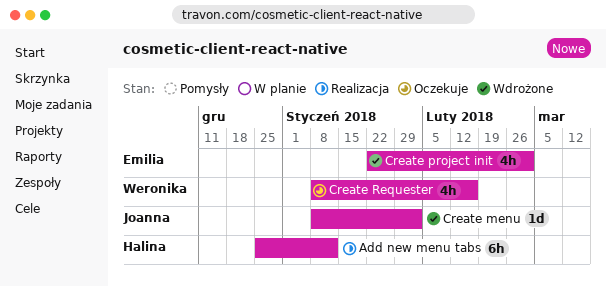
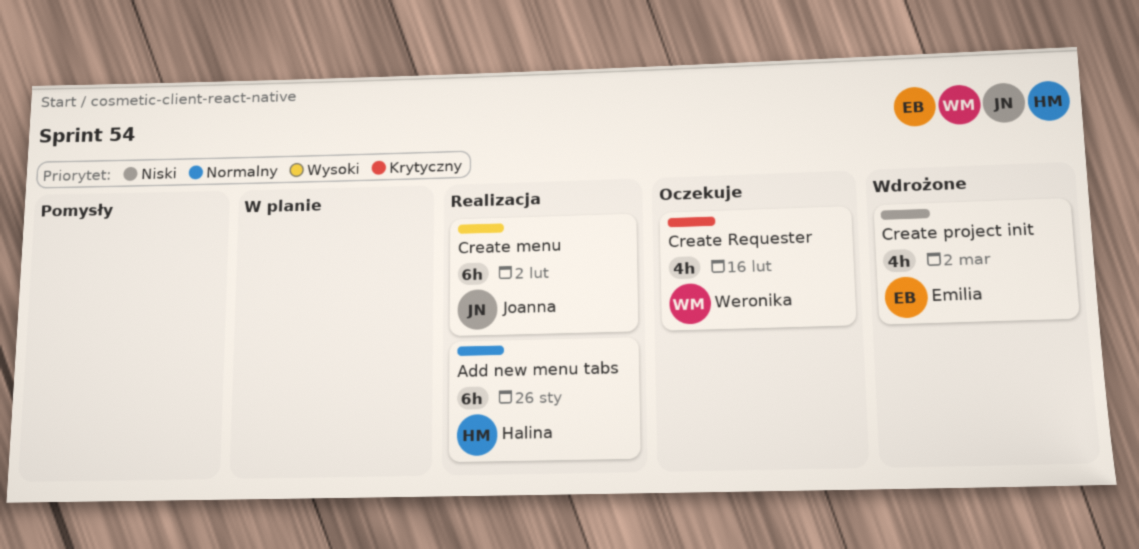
Add new menu tabs, due: Jan 12 -> Jan 26
Create menu, status: Wdrożone -> Realizacja
Create menu, estimate: 1d -> 6h

